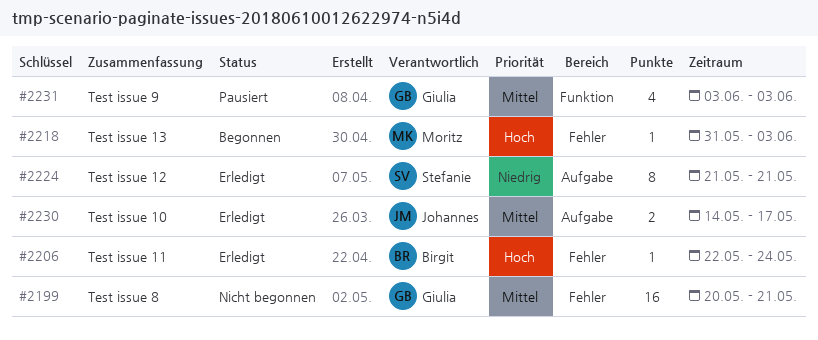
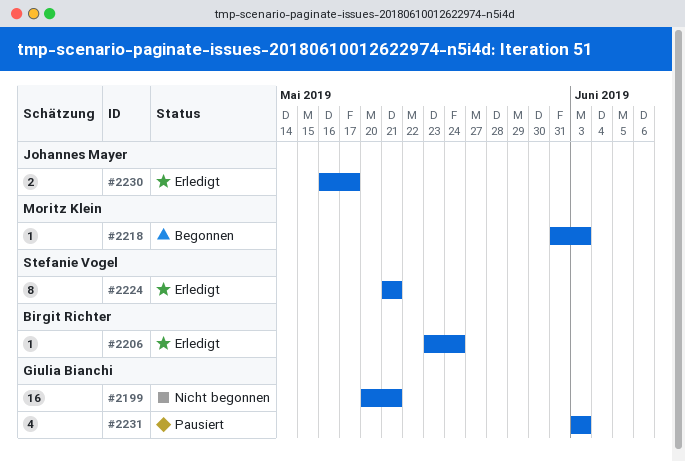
#2206, start: May 22 -> May 23
#2230, start: May 14 -> May 16

